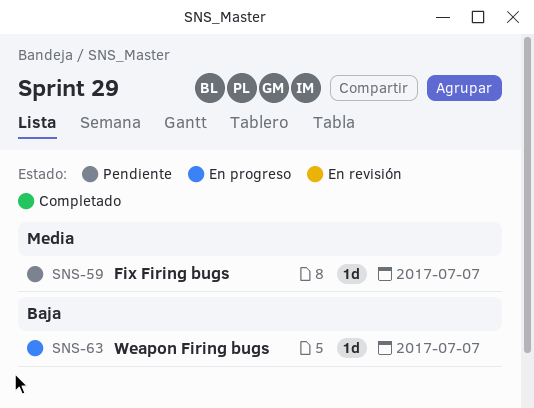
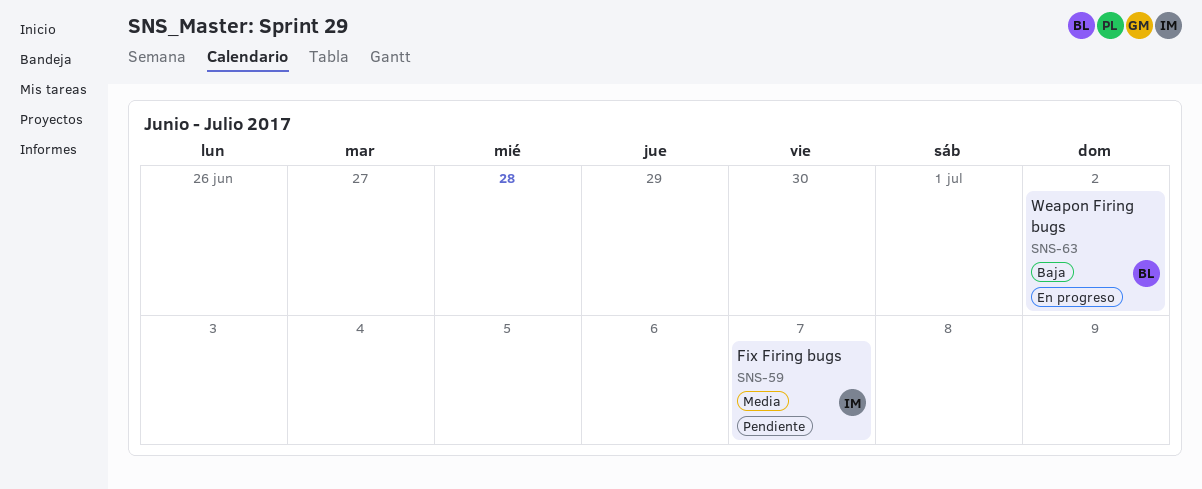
SNS-63, due: Jul 7 -> Jul 2

